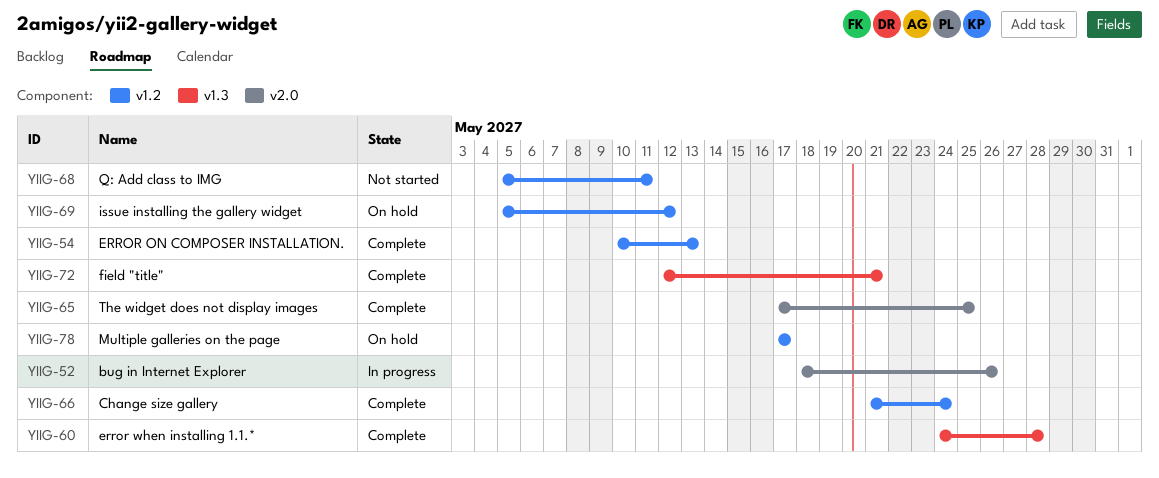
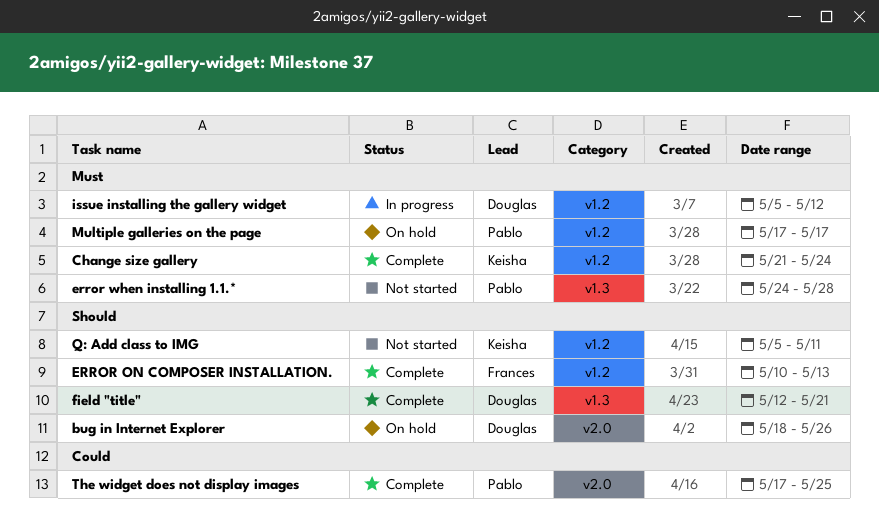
bug in Internet Explorer, status: In progress -> On hold
error when installing 1.1.*, status: Complete -> Not started
issue installing the gallery widget, status: On hold -> In progress

